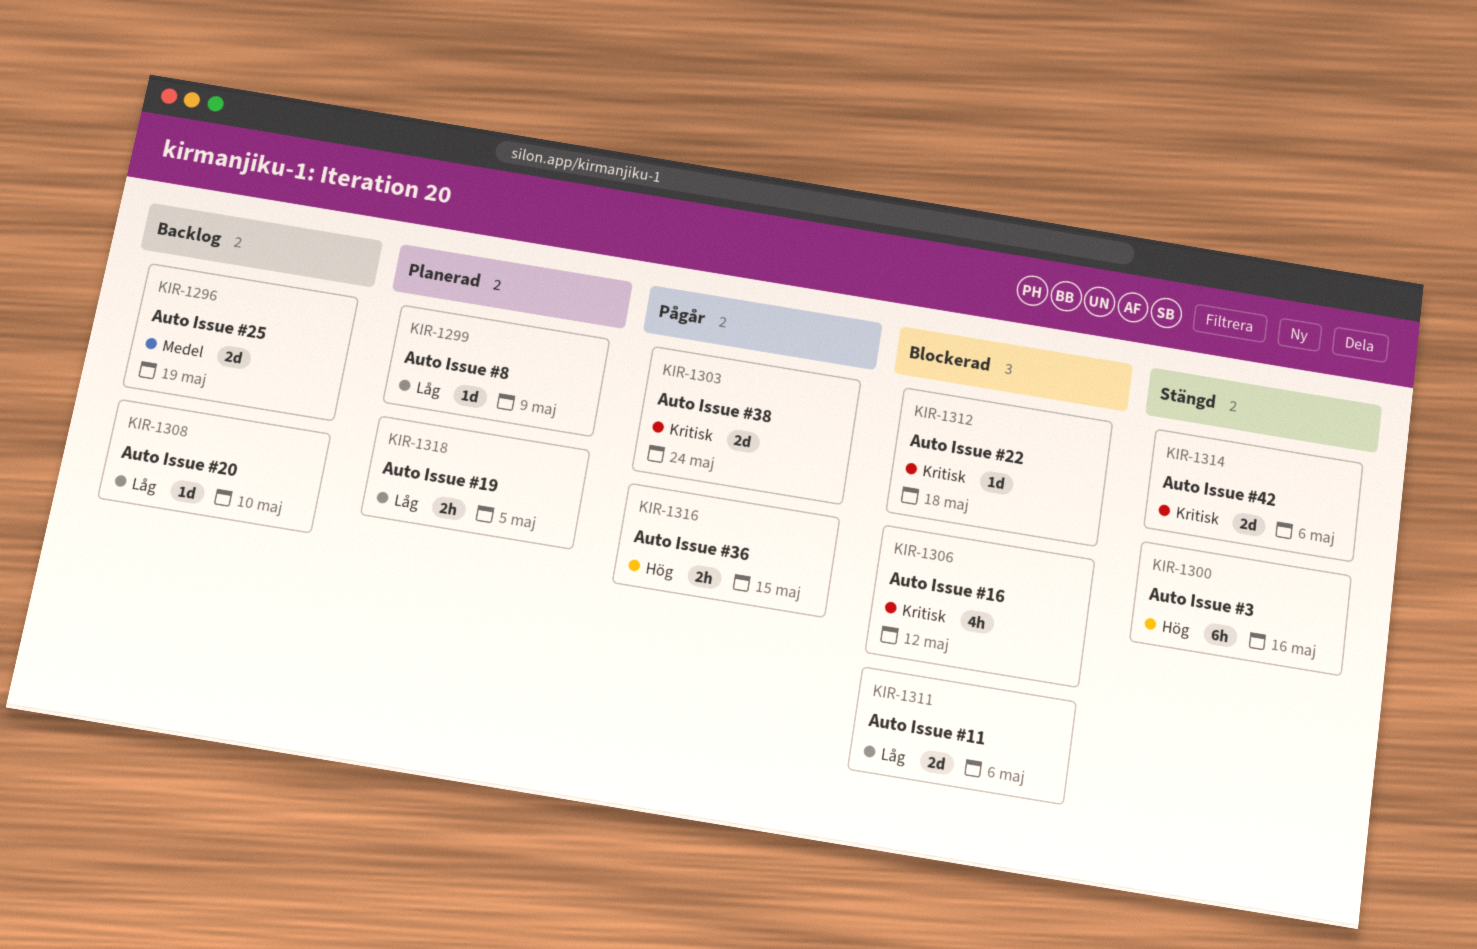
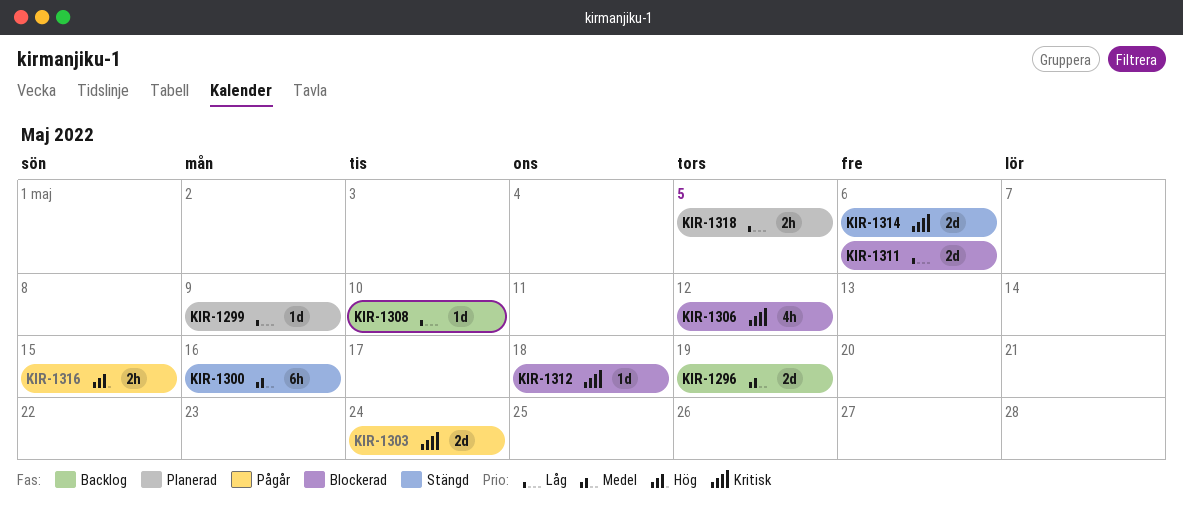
KIR-1300, priority: Hög -> Medel

